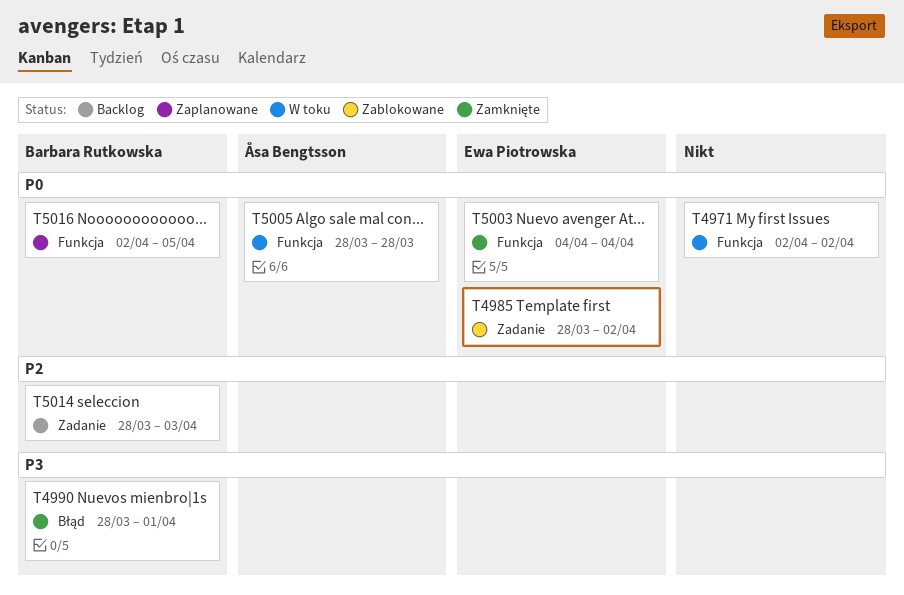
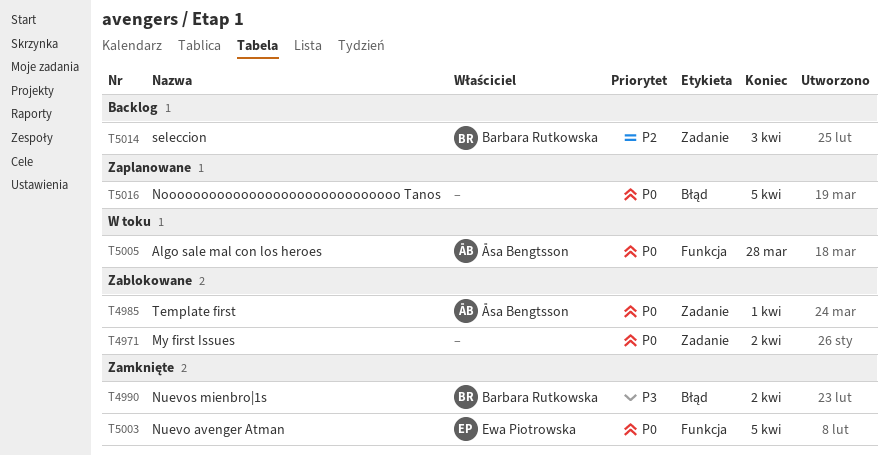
T4971, status: W toku -> Zablokowane
T4971, label: Funkcja -> Zadanie
T4985, owner: Ewa Piotrowska -> Åsa Bengtsson
T4985, due: Apr 2 -> Apr 1
T4990, due: Apr 1 -> Apr 2
T5003, due: Apr 4 -> Apr 5
T5016, owner: Barbara Rutkowska -> none
T5016, label: Funkcja -> Błąd

